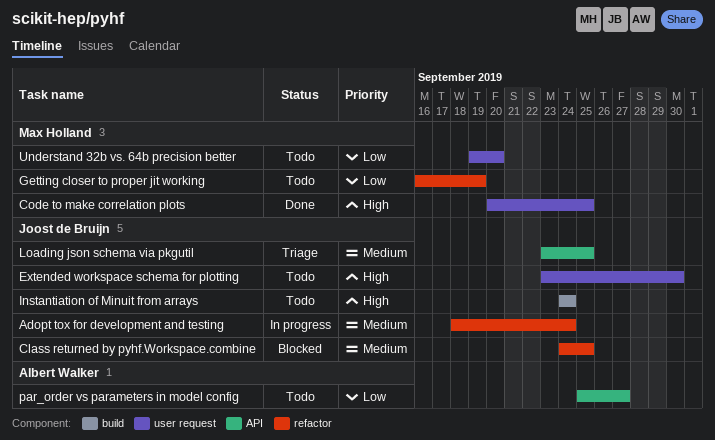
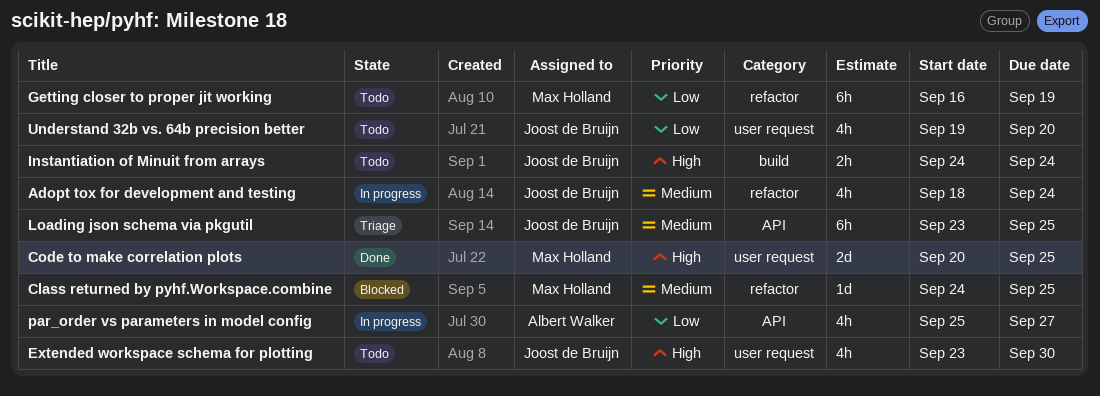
Class returned by pyhf.Workspace.combine, owner: Joost de Bruijn -> Max Holland
par_order vs parameters in model config, status: Todo -> In progress
Understand 32b vs. 64b precision better, owner: Max Holland -> Joost de Bruijn

